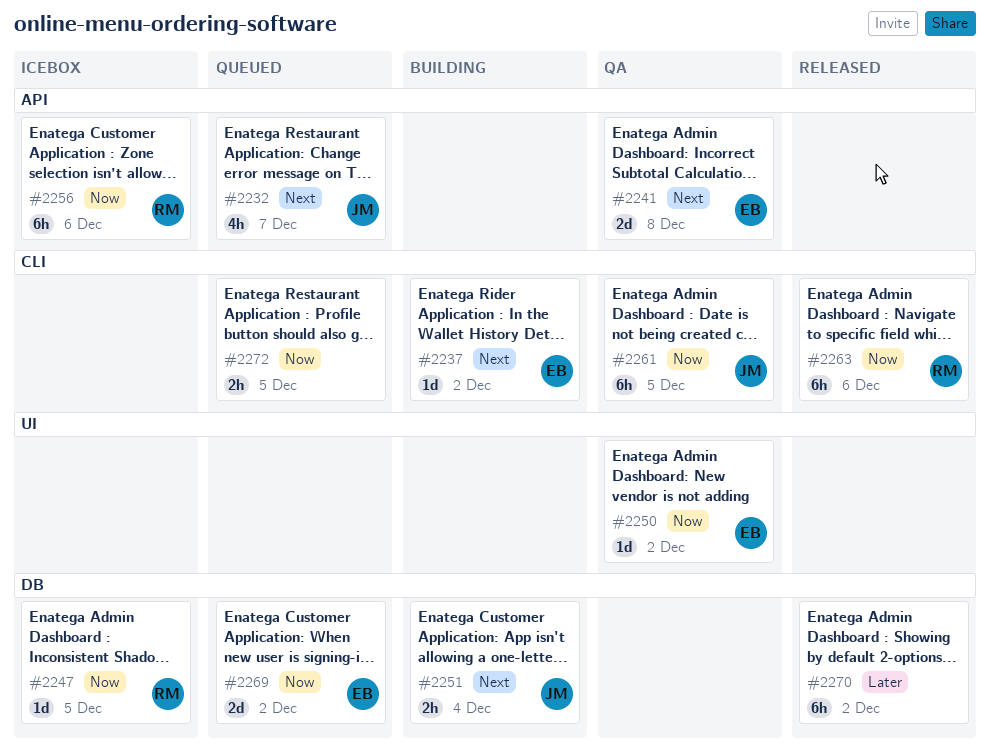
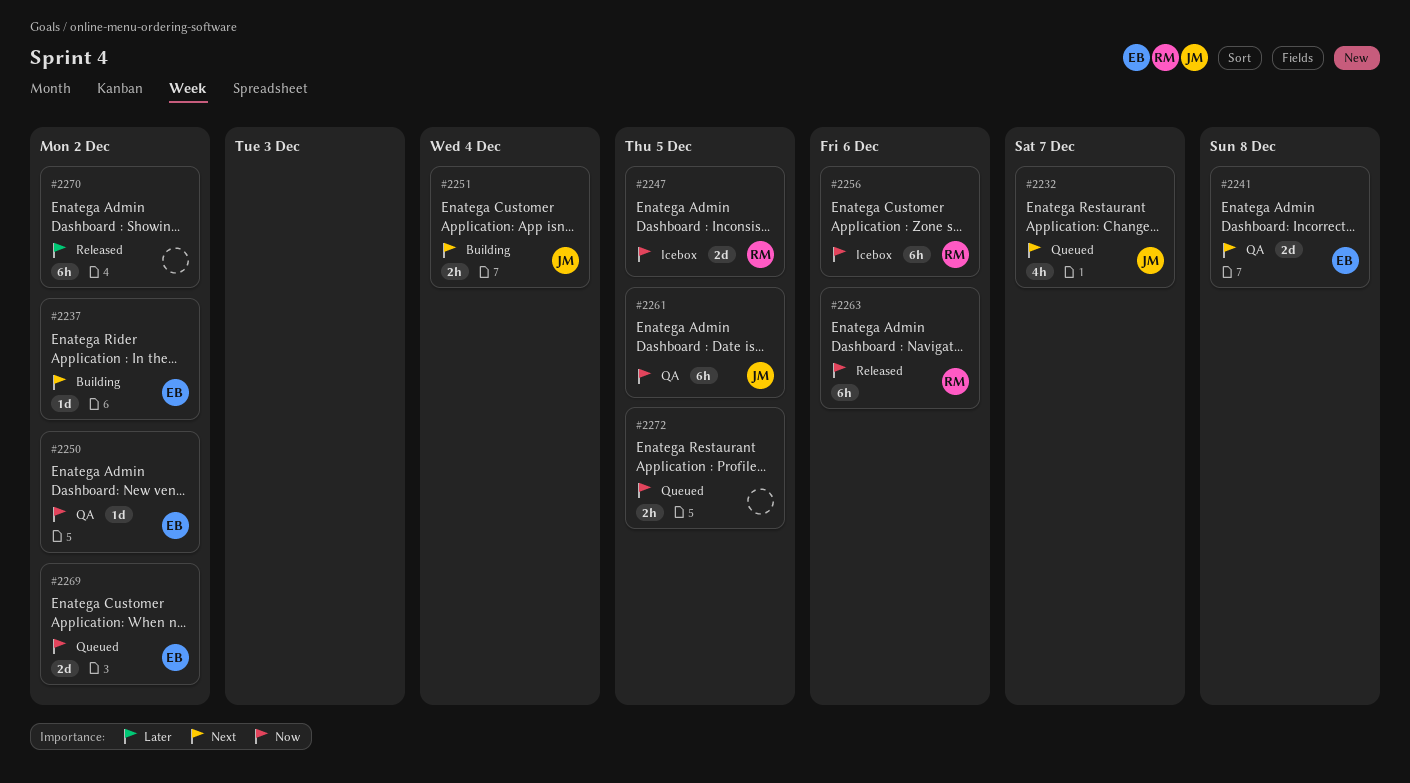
#2247, estimate: 1d -> 2d

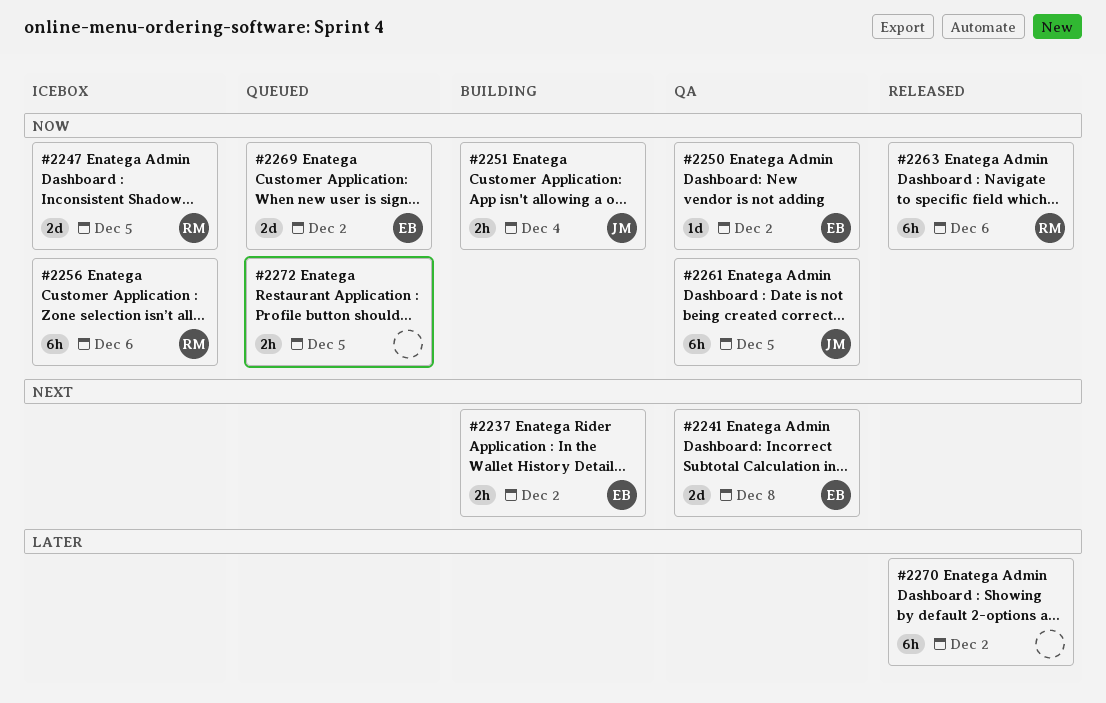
#2232: present -> none
#2237, estimate: 1d -> 2h
#2251, priority: Next -> Now

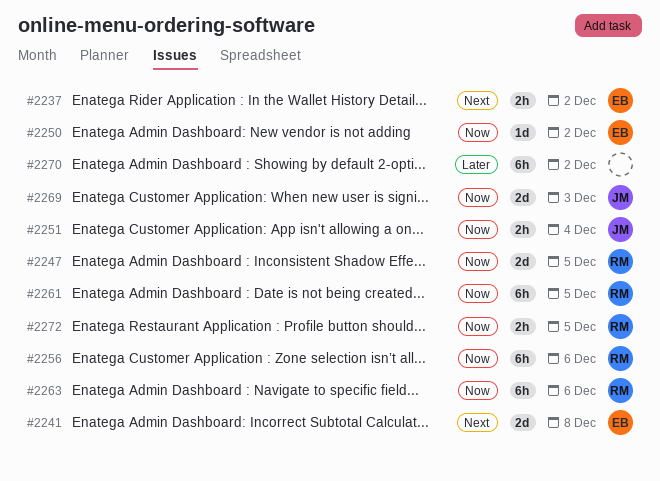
#2261, owner: JM -> RM
#2269, owner: EB -> JM
#2269, due: Dec 2 -> Dec 3
#2272, owner: none -> RM

